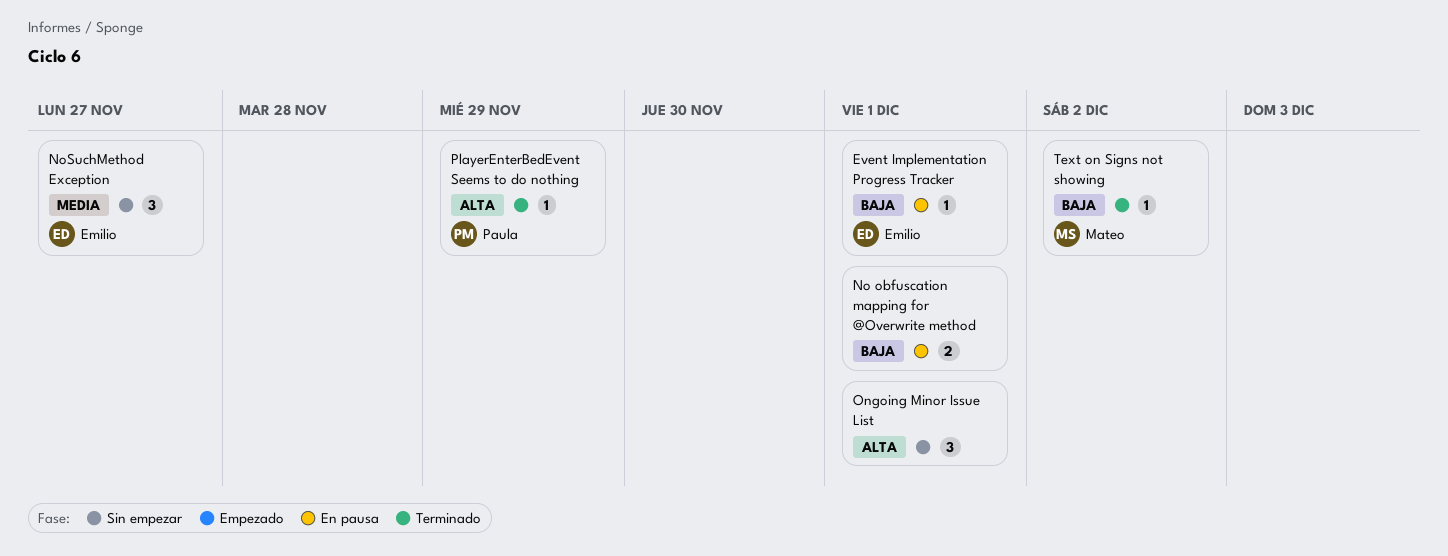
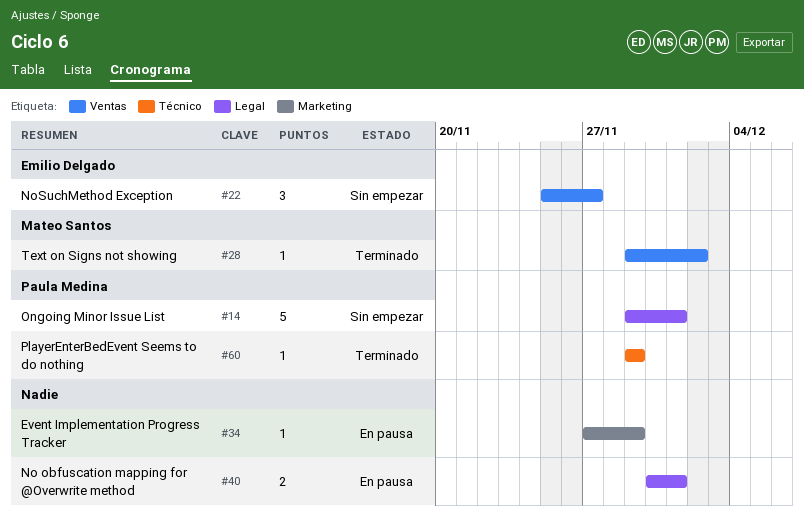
Event Implementation Progress Tracker, owner: Emilio Delgado -> none
Event Implementation Progress Tracker, due: Dec 1 -> Nov 29
Ongoing Minor Issue List, owner: none -> Paula Medina
Ongoing Minor Issue List, estimate: 3 -> 5

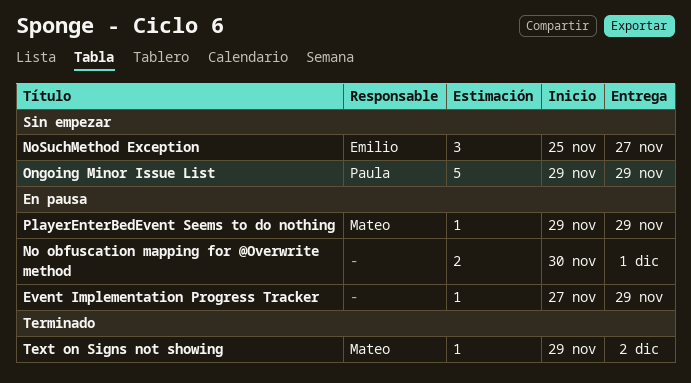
Ongoing Minor Issue List, due: Dec 1 -> Nov 29
PlayerEnterBedEvent Seems to do nothing, status: Terminado -> En pausa
PlayerEnterBedEvent Seems to do nothing, owner: Paula Medina -> Mateo Santos

